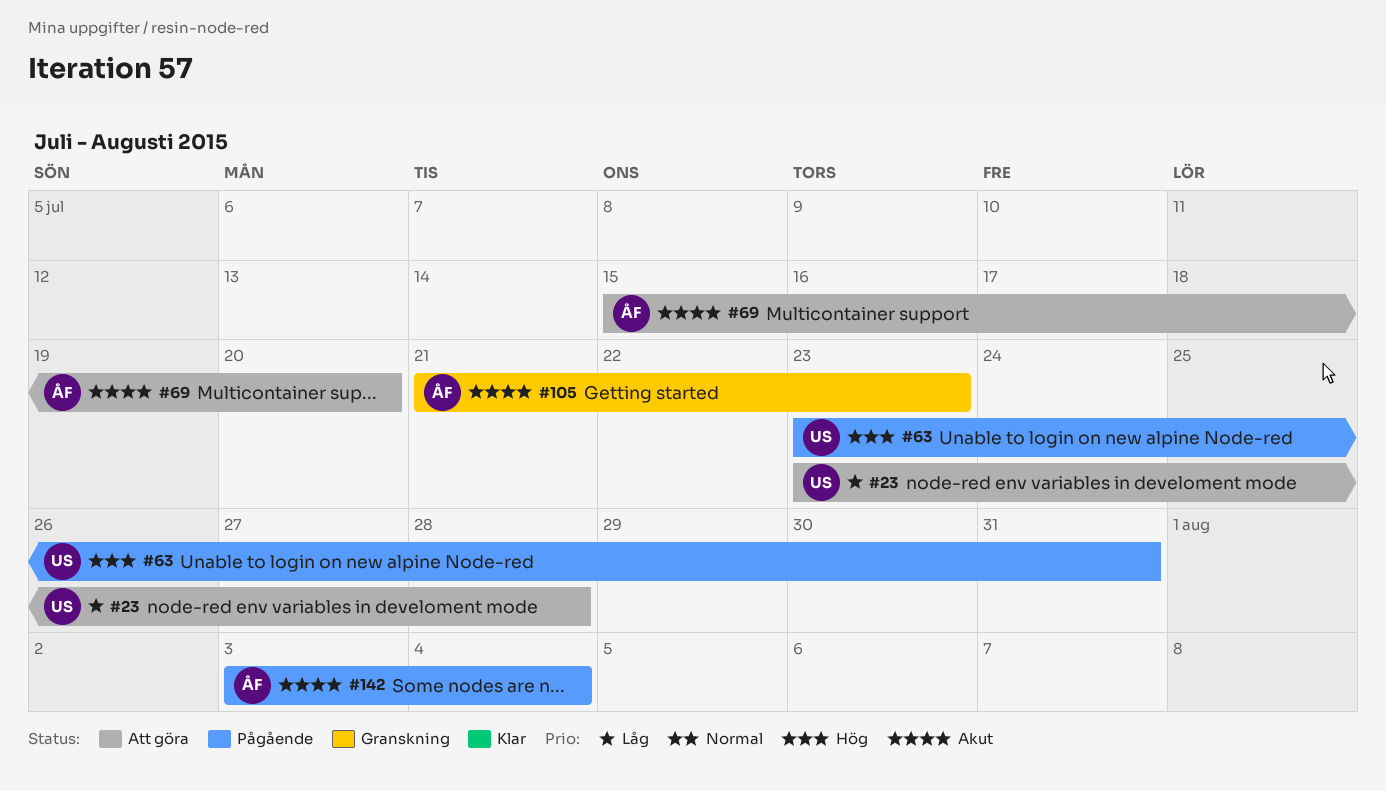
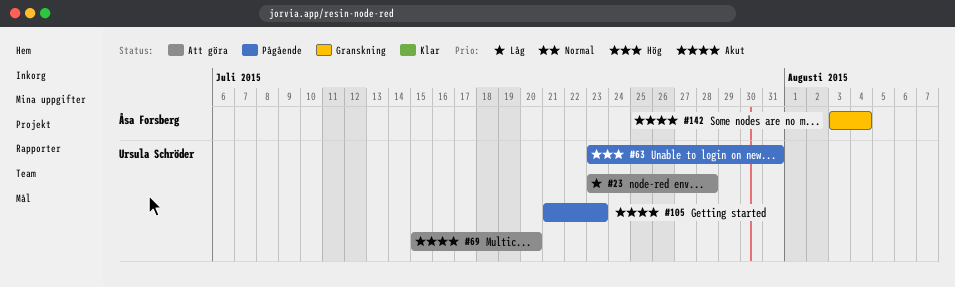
#69, owner: Åsa Forsberg -> Ursula Schröder
#105, status: Granskning -> Pågående
#105, owner: Åsa Forsberg -> Ursula Schröder
#142, status: Pågående -> Granskning

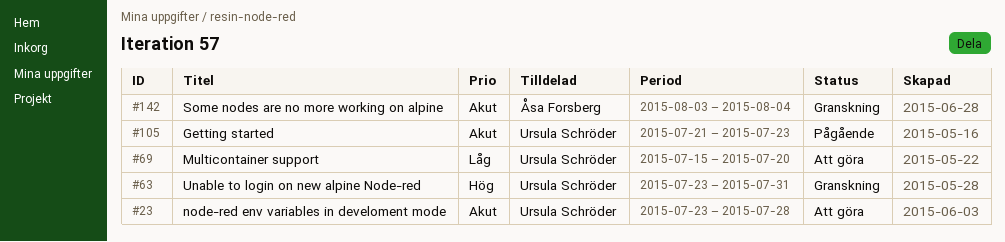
#23, priority: Låg -> Akut
#63, status: Pågående -> Granskning
#69, priority: Akut -> Låg

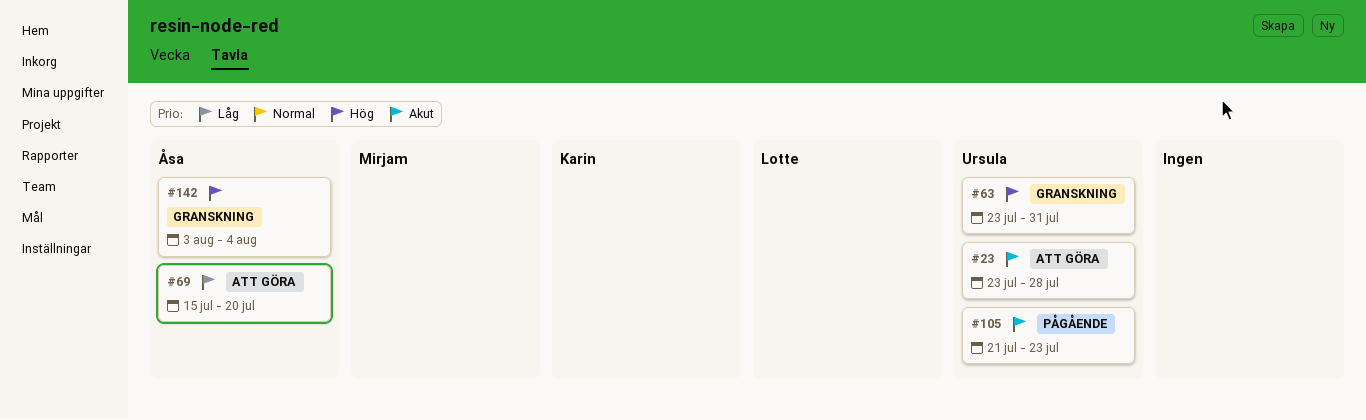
#69, owner: Ursula Schröder -> Åsa Forsberg
#142, priority: Akut -> Hög

